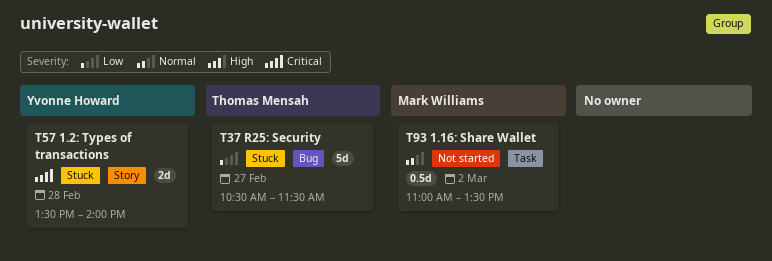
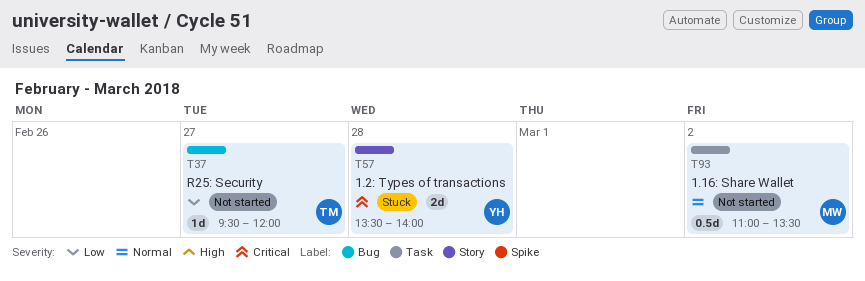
T37, status: Stuck -> Not started
T37, estimate: 5d -> 1d
T37, begins: 10:30 -> 09:30
T37, ends: 11:30 -> 12:00

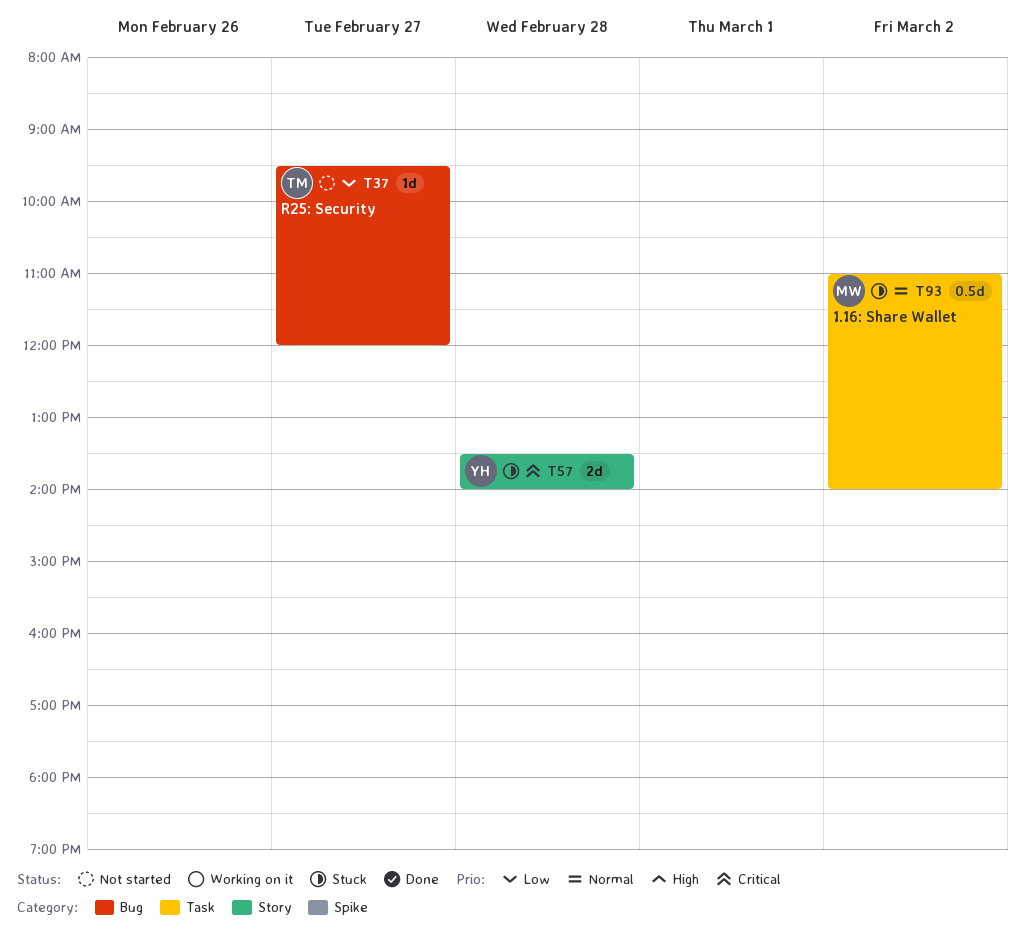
T93, status: Not started -> Stuck
T93, ends: 13:30 -> 14:00

